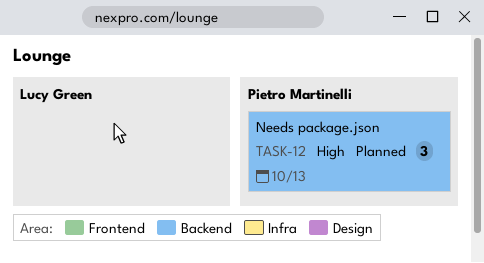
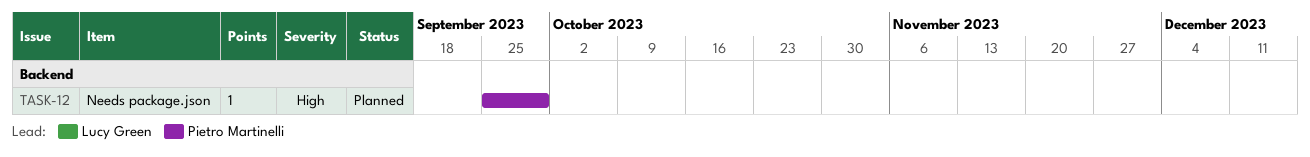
TASK-12, estimate: 3 -> 1
TASK-12, due: Oct 13 -> Sep 29

